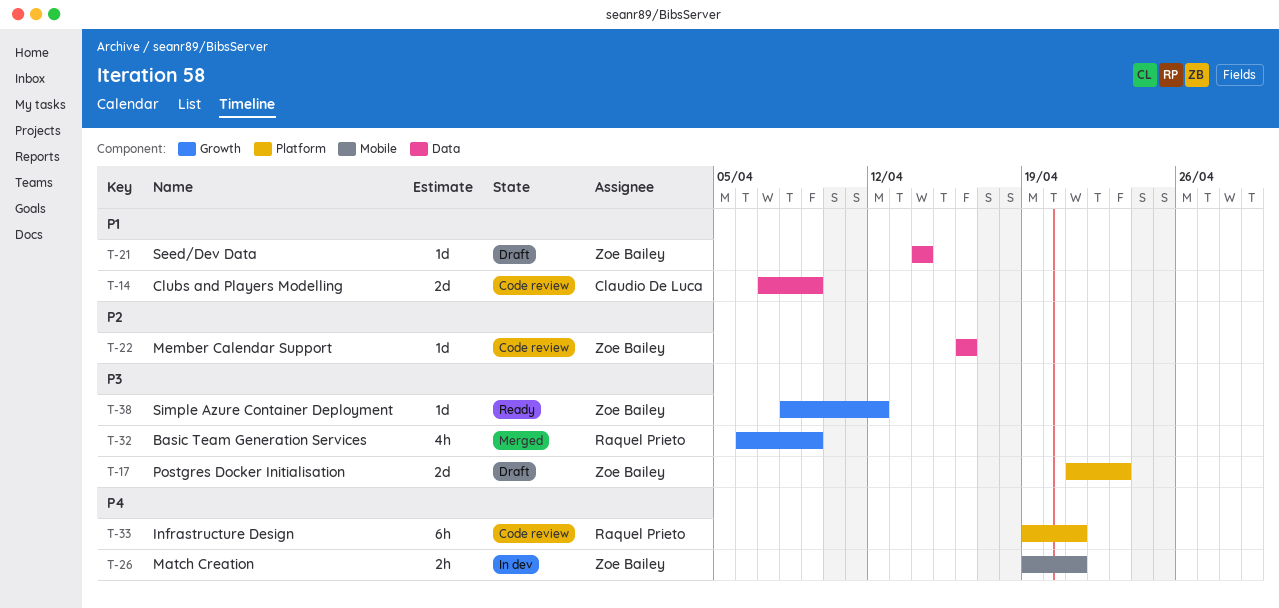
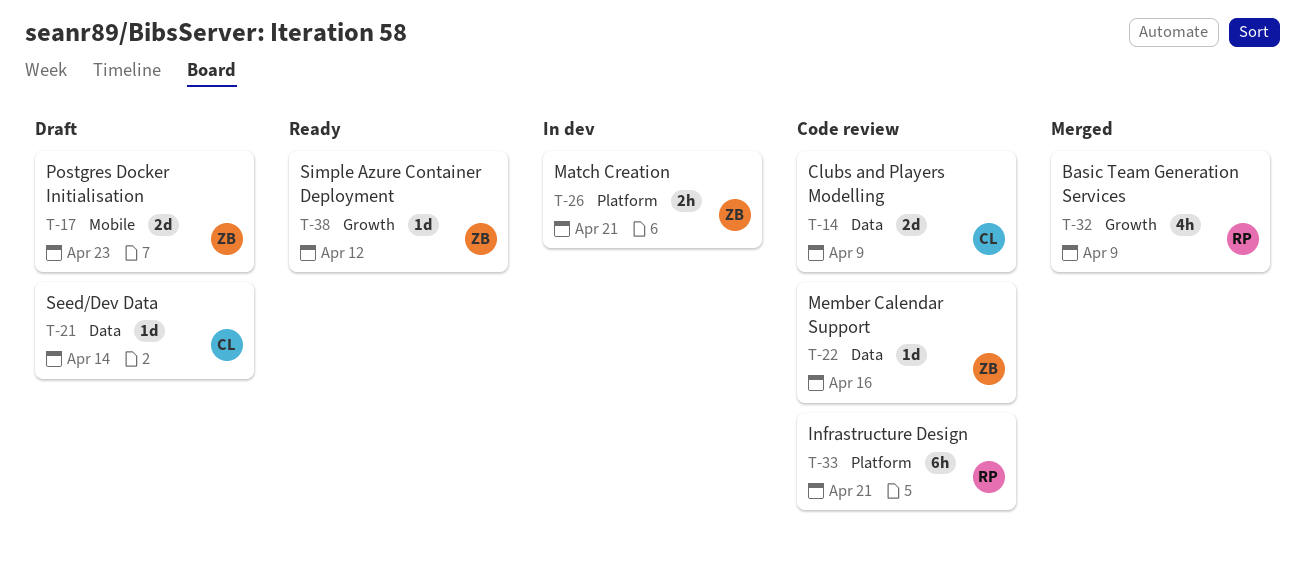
T-17, label: Platform -> Mobile
T-21, owner: Zoe Bailey -> Claudio De Luca
T-26, label: Mobile -> Platform

